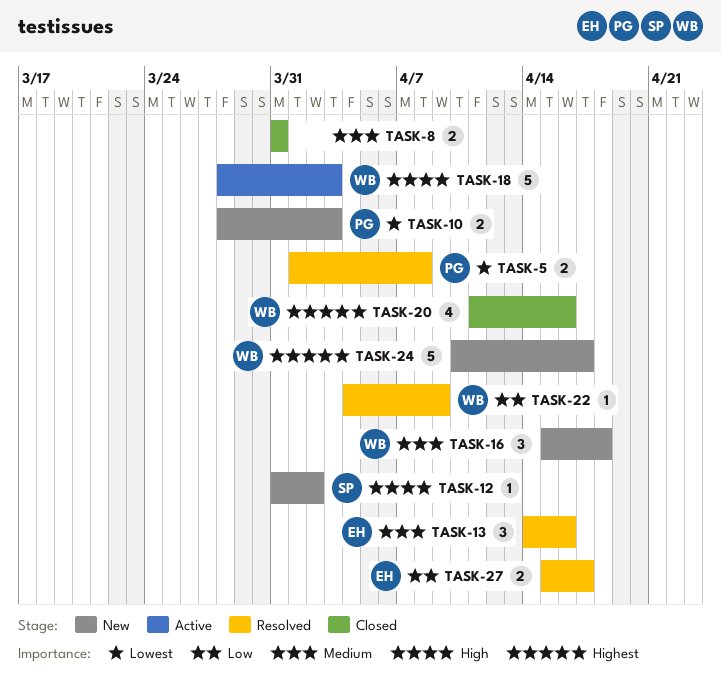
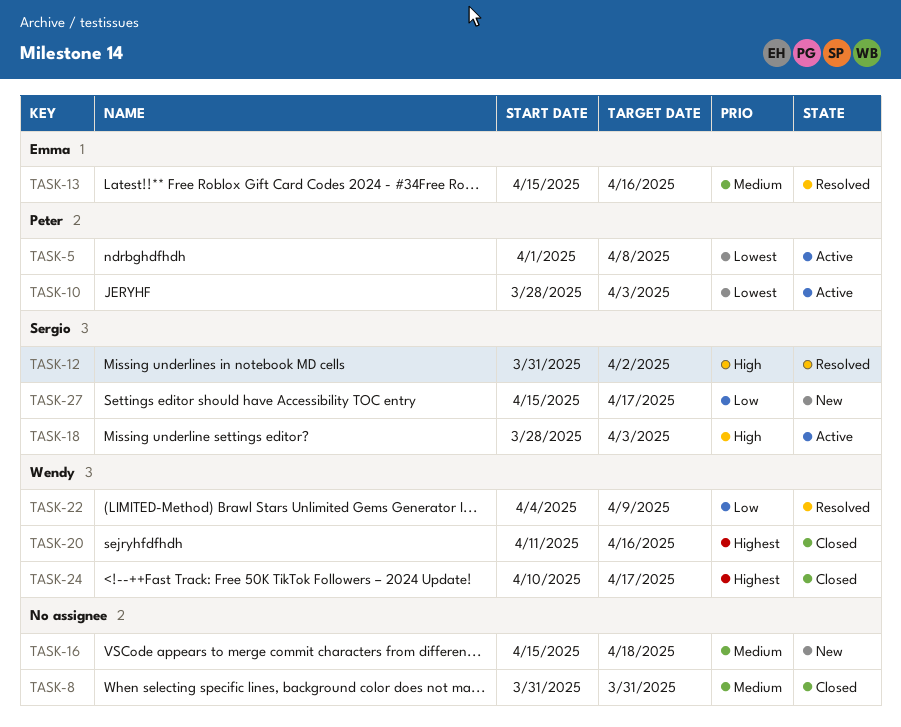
TASK-5, status: Resolved -> Active
TASK-10, status: New -> Active
TASK-12, status: New -> Resolved
TASK-13, start: Apr 14 -> Apr 15
TASK-16, owner: Wendy -> none
TASK-18, owner: Wendy -> Sergio
TASK-24, status: New -> Closed
TASK-27, status: Resolved -> New
TASK-27, owner: Emma -> Sergio

